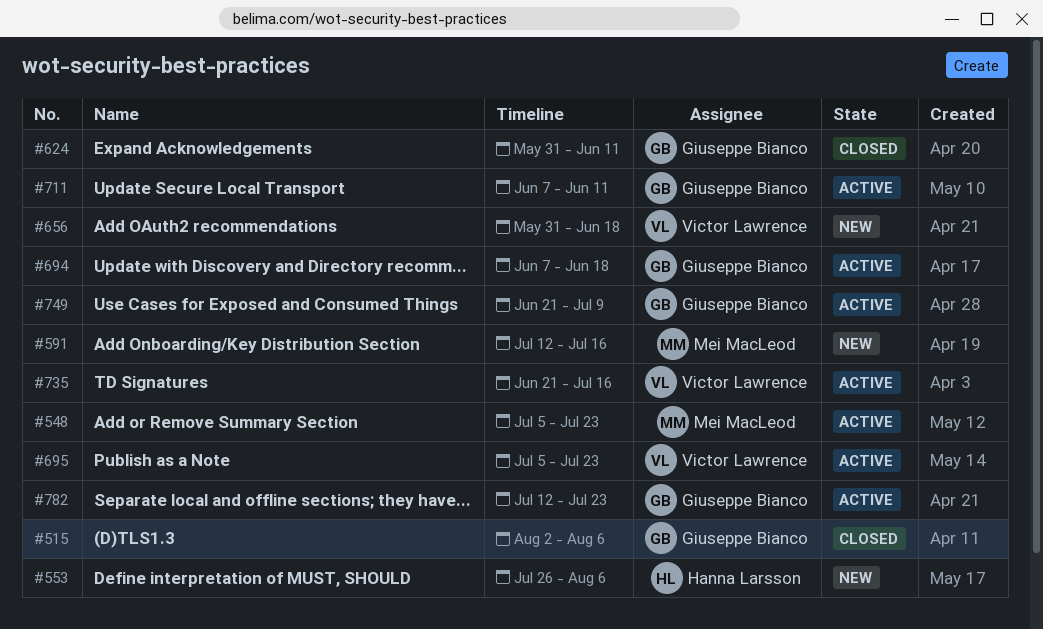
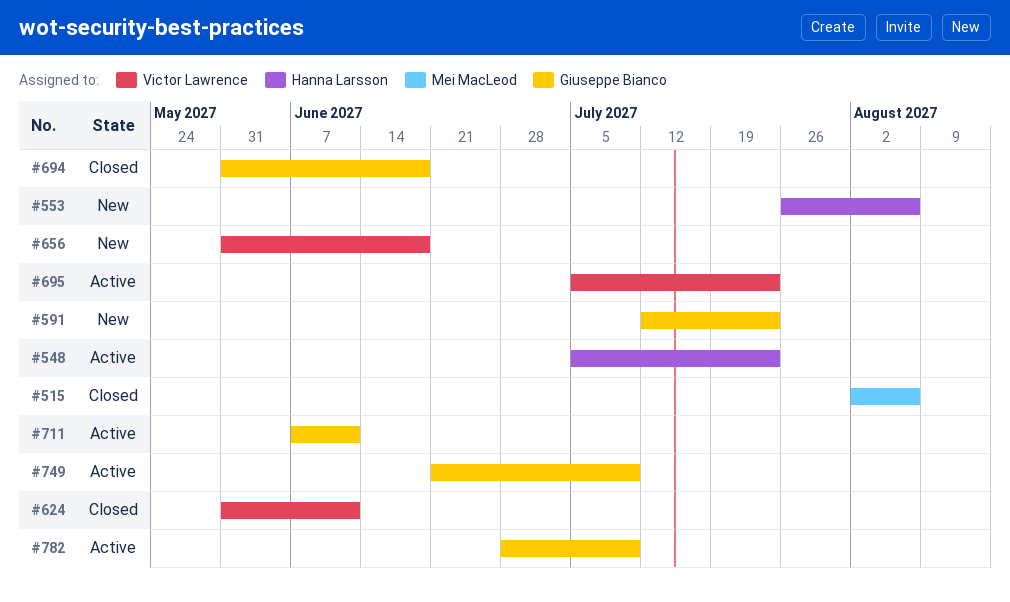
#515, owner: Giuseppe Bianco -> Mei MacLeod
#548, owner: Mei MacLeod -> Hanna Larsson
#591, owner: Mei MacLeod -> Giuseppe Bianco
#591, due: Jul 16 -> Jul 23
#624, owner: Giuseppe Bianco -> Victor Lawrence
#694, status: Active -> Closed
#694, start: Jun 7 -> May 31
#735: present -> none
#782, start: Jul 12 -> Jun 28
#782, due: Jul 23 -> Jul 9

